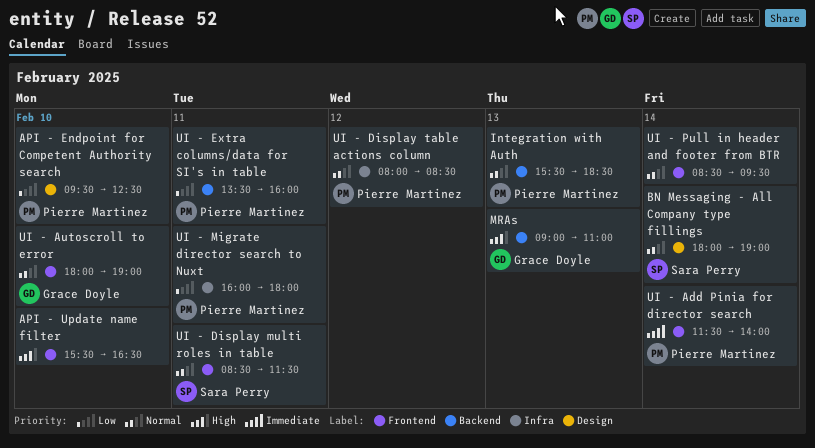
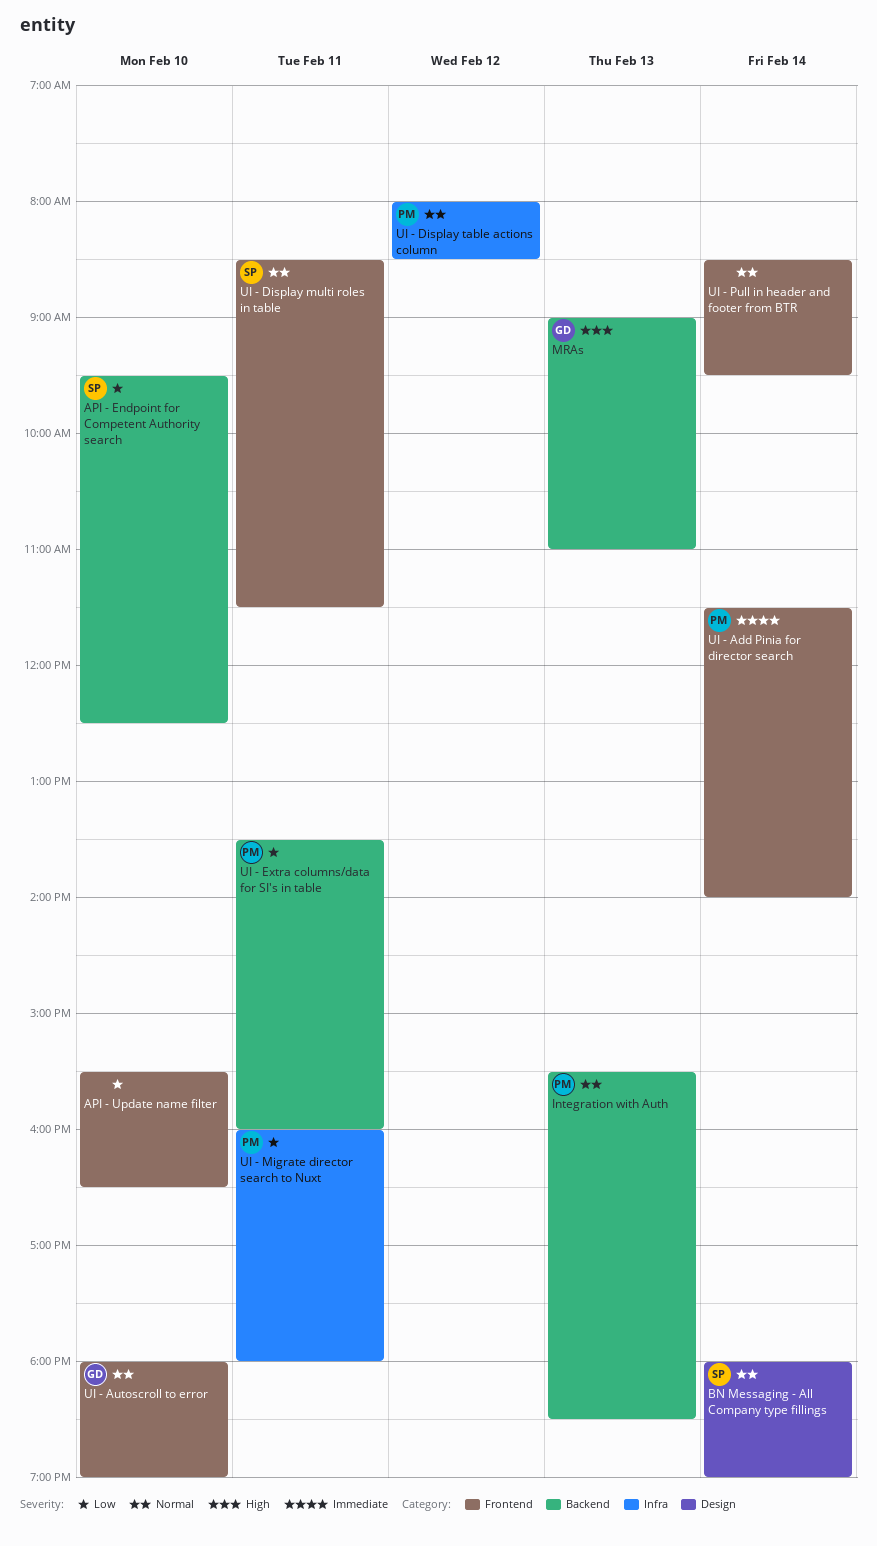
API - Endpoint for Competent Authority search, owner: Pierre Martinez -> Sara Perry
API - Endpoint for Competent Authority search, label: Design -> Backend
API - Update name filter, priority: High -> Low

